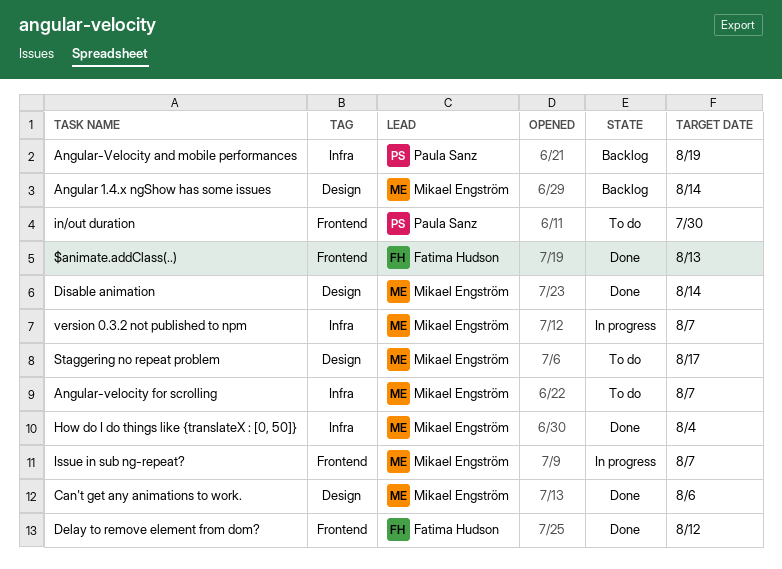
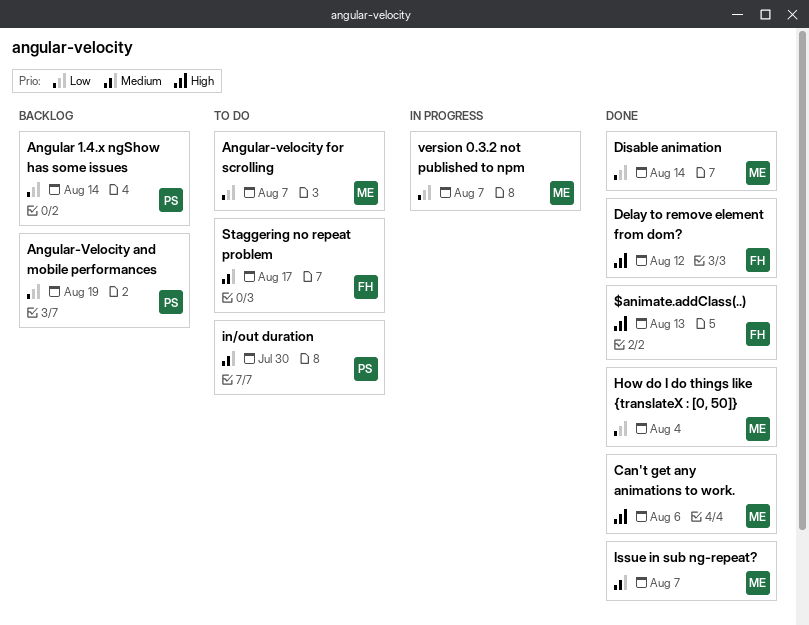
Angular 1.4.x ngShow has some issues, owner: Mikael Engström -> Paula Sanz
Issue in sub ng-repeat?, status: In progress -> Done
Staggering no repeat problem, owner: Mikael Engström -> Fatima Hudson

